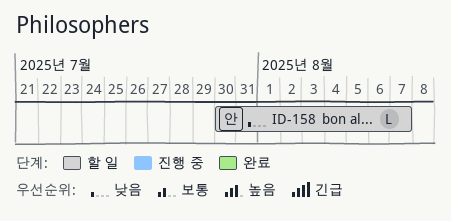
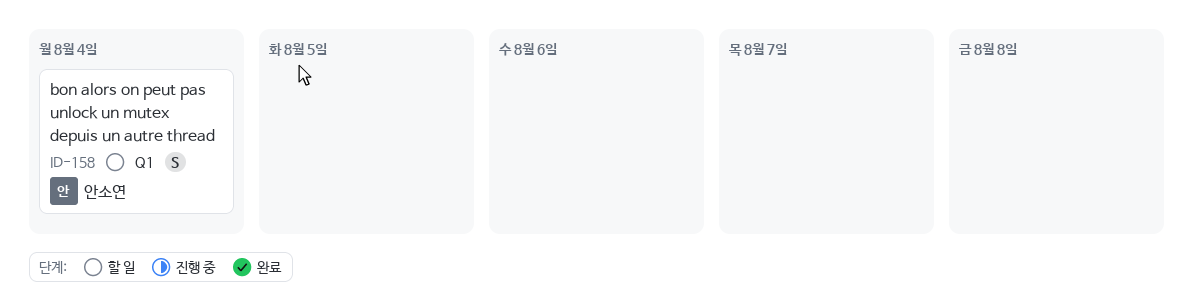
ID-158, estimate: L -> S
ID-158, due: Aug 7 -> Aug 4

